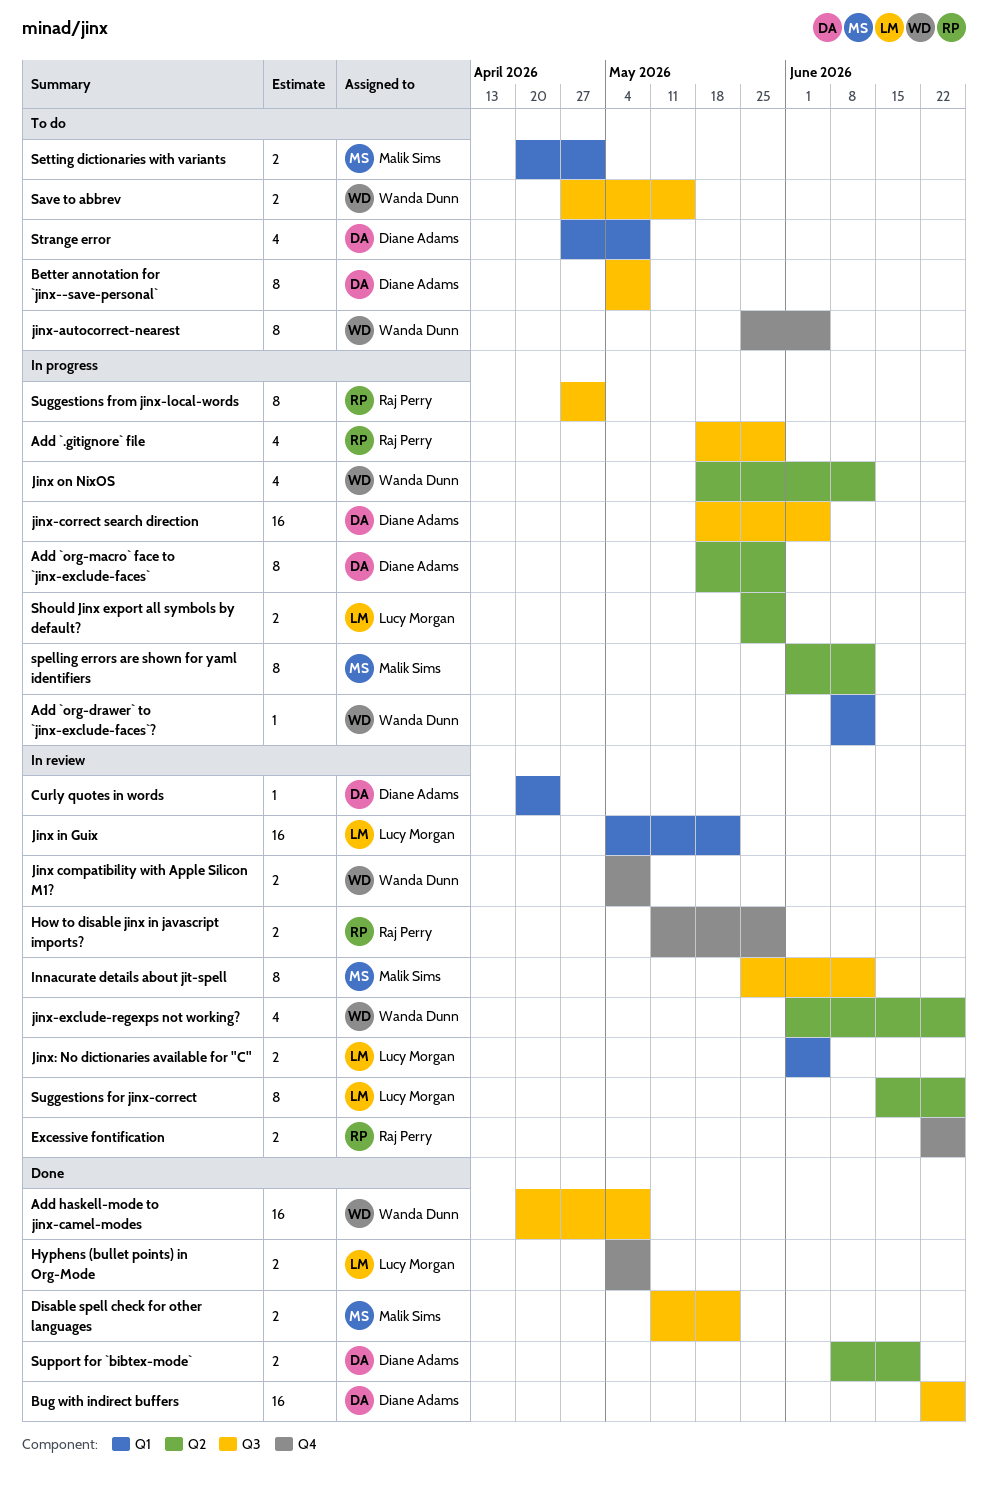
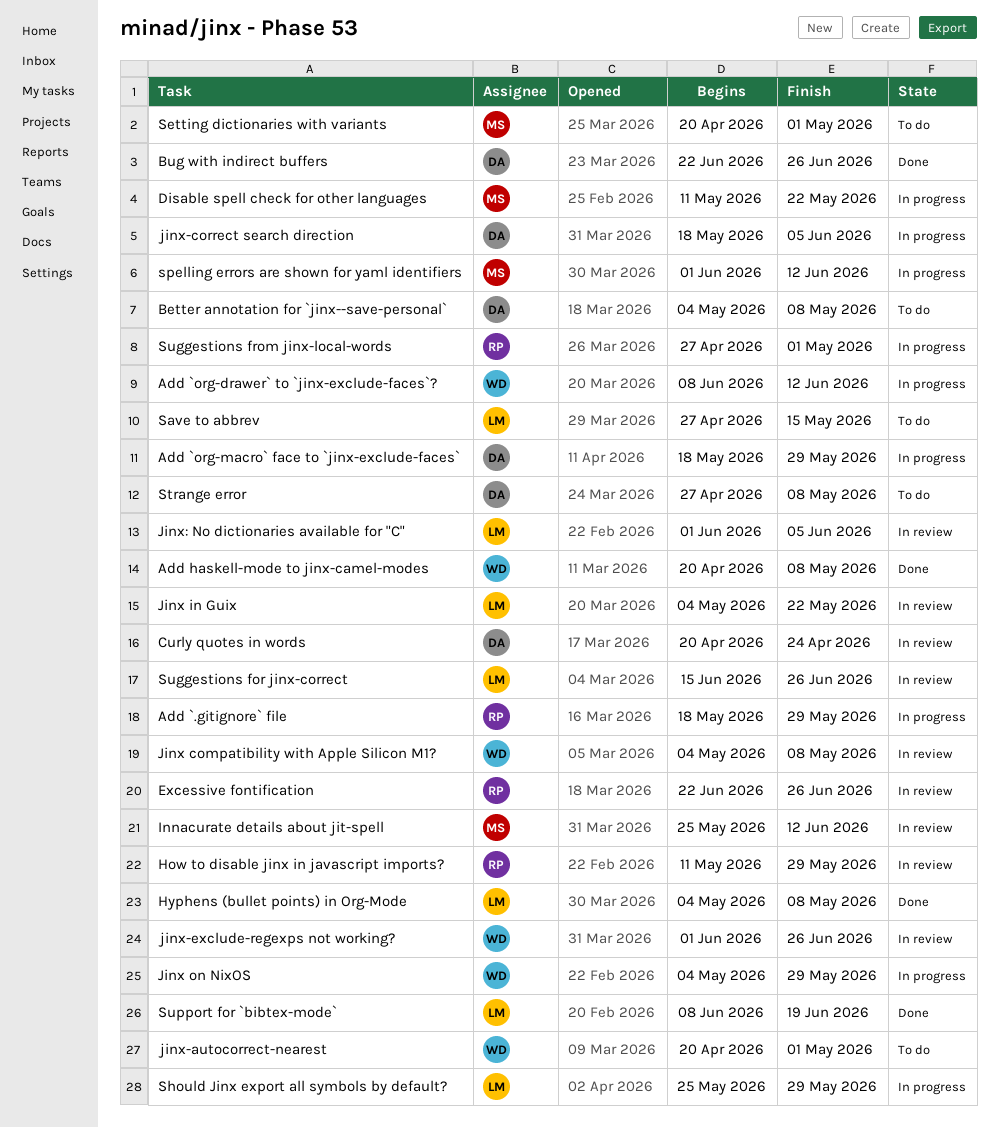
Disable spell check for other languages, status: Done -> In progress
Jinx on NixOS, start: May 18 -> May 4
Jinx on NixOS, due: Jun 12 -> May 29
jinx-autocorrect-nearest, start: May 25 -> Apr 20
jinx-autocorrect-nearest, due: Jun 5 -> May 1
Save to abbrev, owner: Wanda Dunn -> Lucy Morgan
Support for `bibtex-mode`, owner: Diane Adams -> Lucy Morgan

